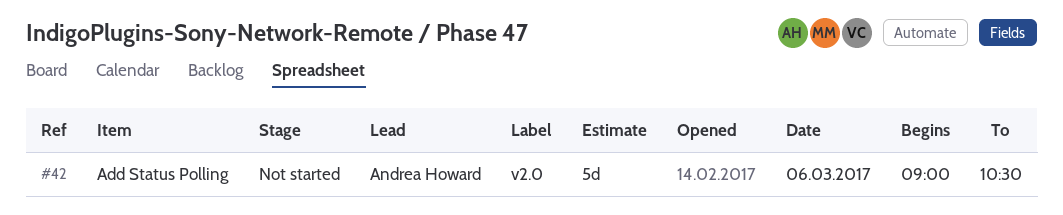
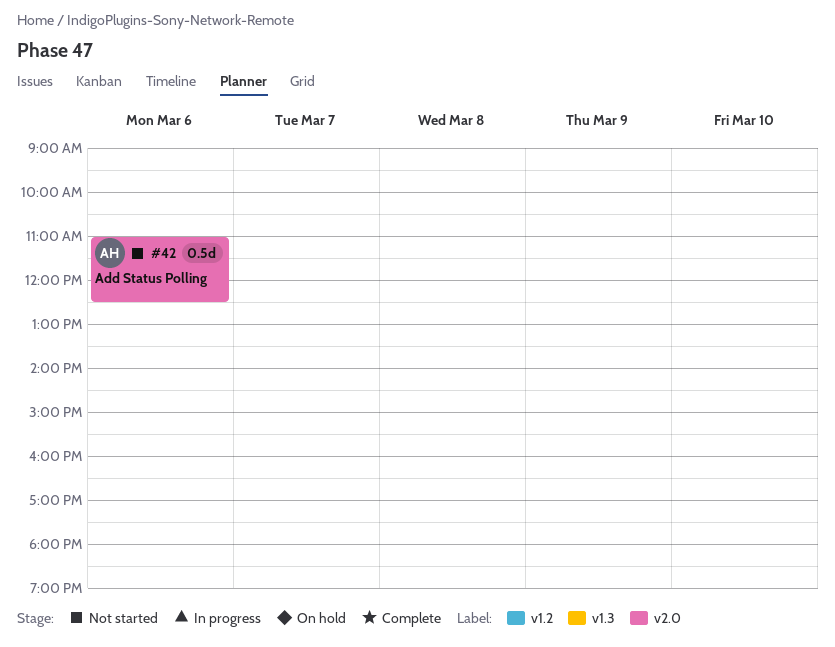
#42, estimate: 5d -> 0.5d
#42, begins: 09:00 -> 11:00
#42, ends: 10:30 -> 12:30

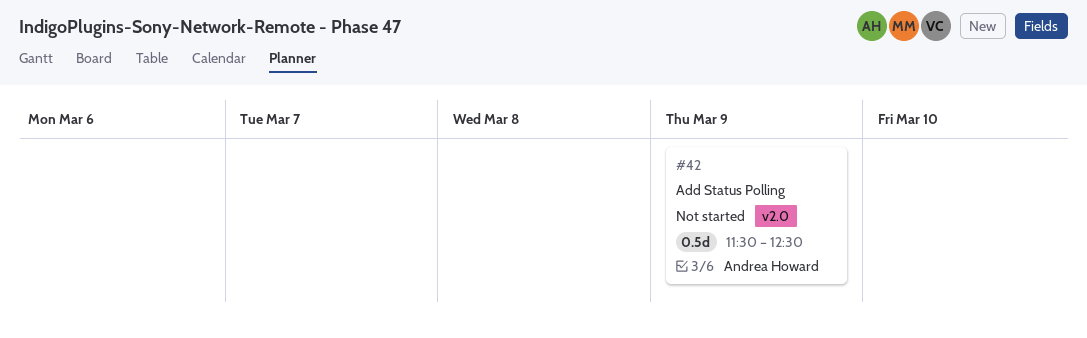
#42, day: Mar 6 -> Mar 9
#42, begins: 11:00 -> 11:30

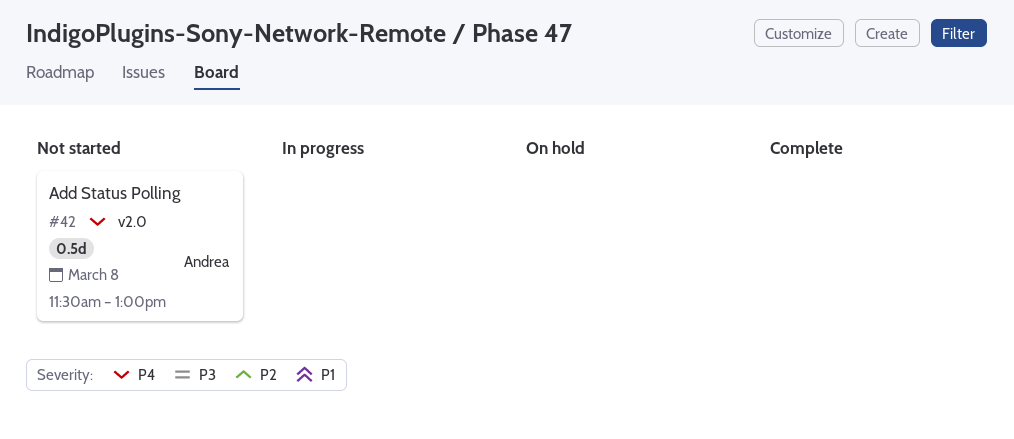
#42, day: Mar 9 -> Mar 8
#42, ends: 12:30 -> 13:00

